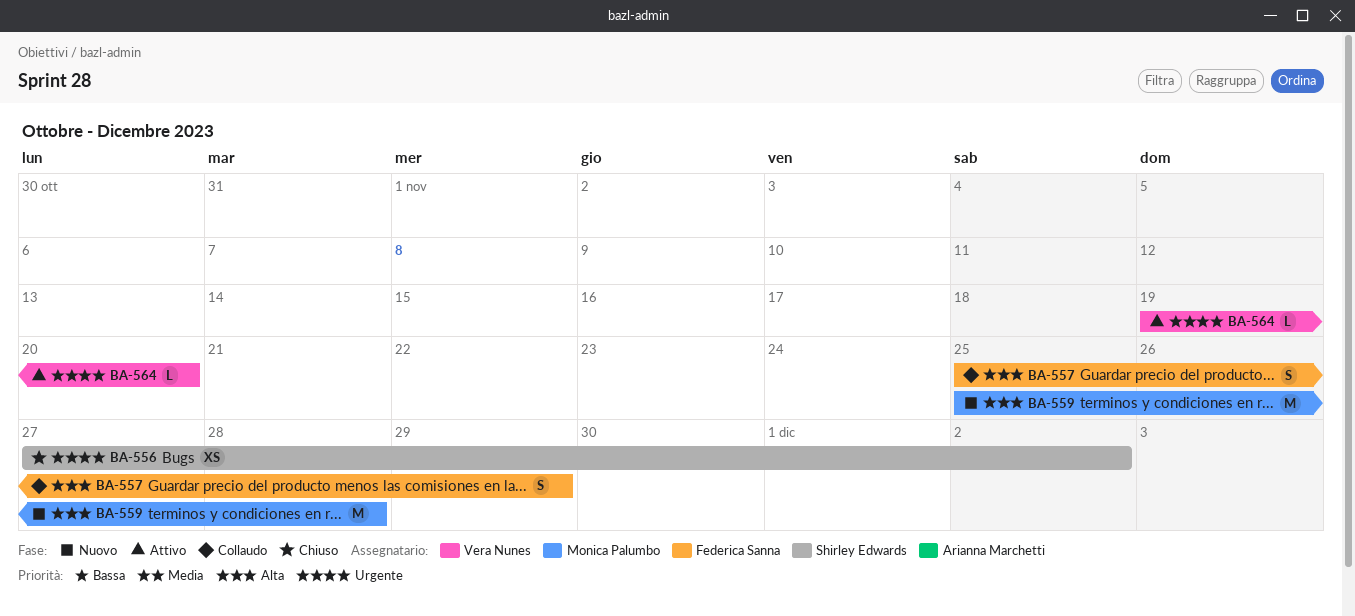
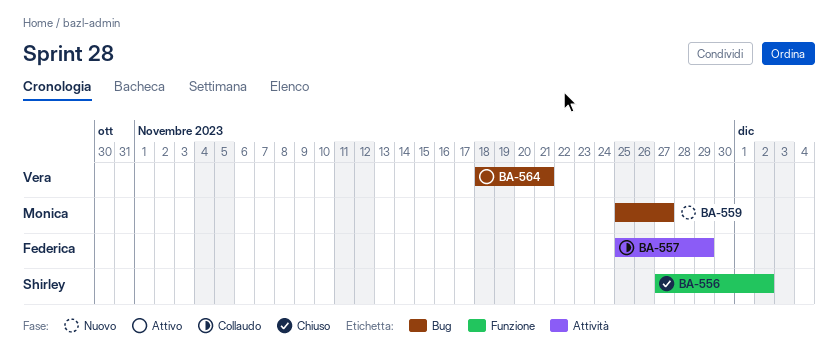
BA-559, due: Nov 28 -> Nov 27
BA-564, start: Nov 19 -> Nov 18
BA-564, due: Nov 20 -> Nov 21

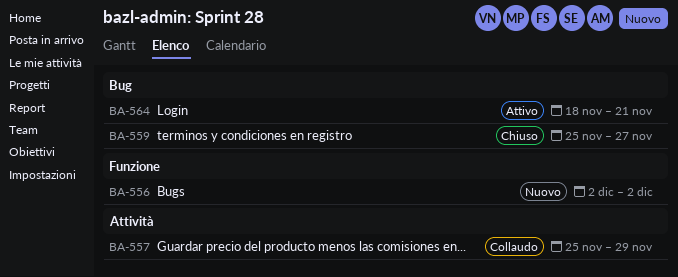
BA-556, status: Chiuso -> Nuovo
BA-556, start: Nov 27 -> Dec 2
BA-559, status: Nuovo -> Chiuso

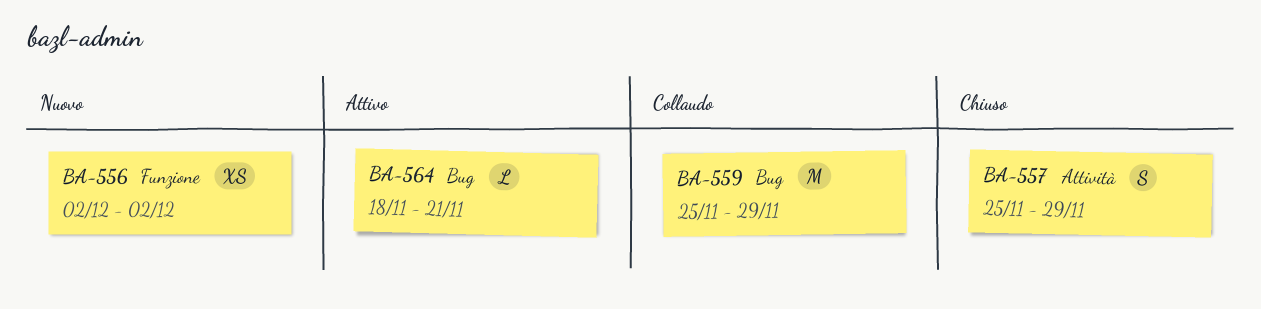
BA-557, status: Collaudo -> Chiuso
BA-559, status: Chiuso -> Collaudo
BA-559, due: Nov 27 -> Nov 29

